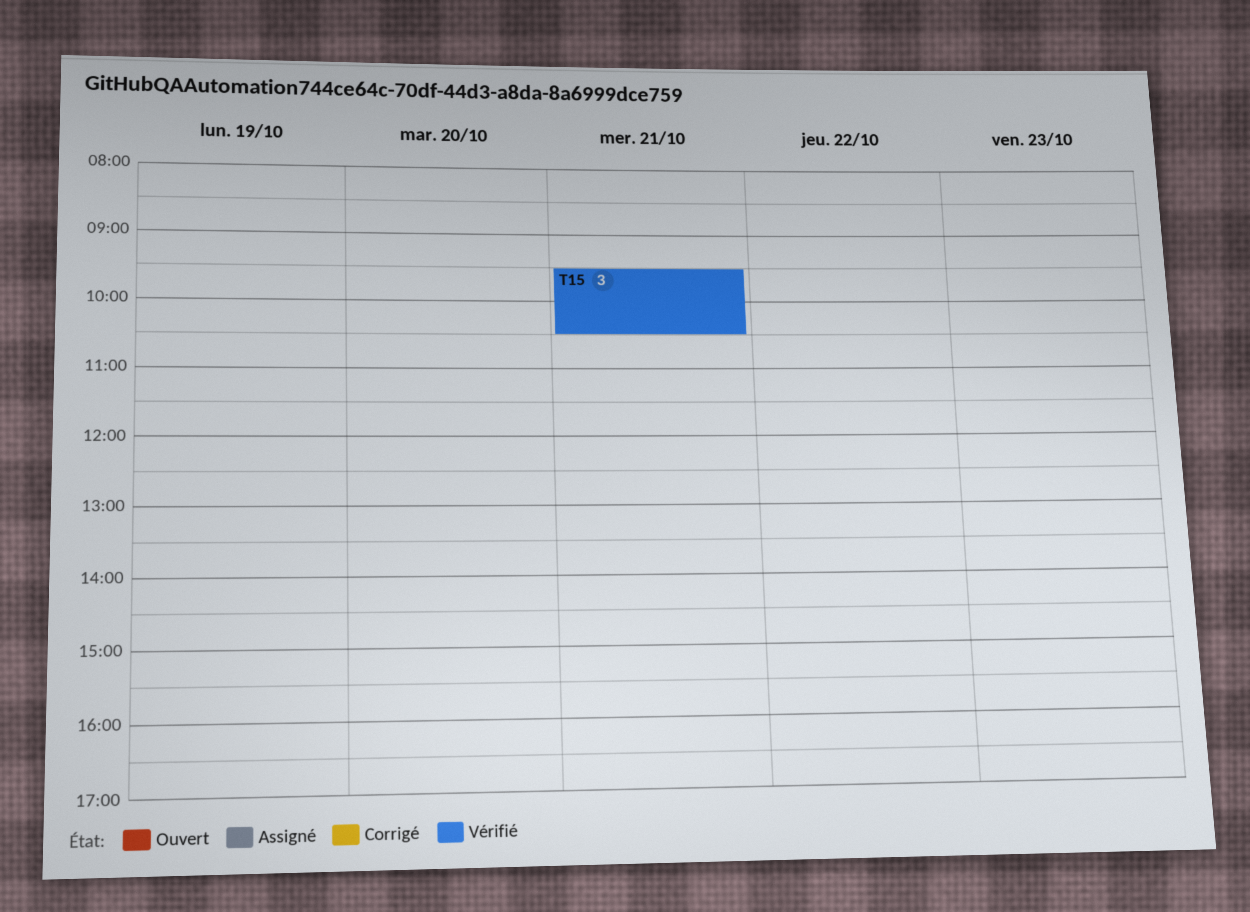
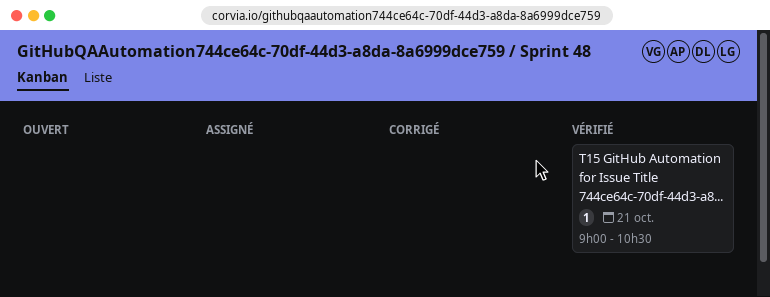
T15, estimate: 3 -> 1
T15, begins: 09:30 -> 09:00

